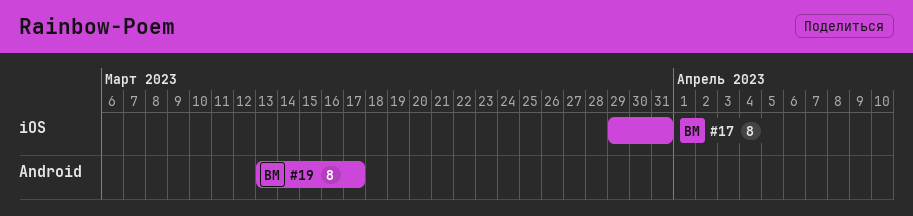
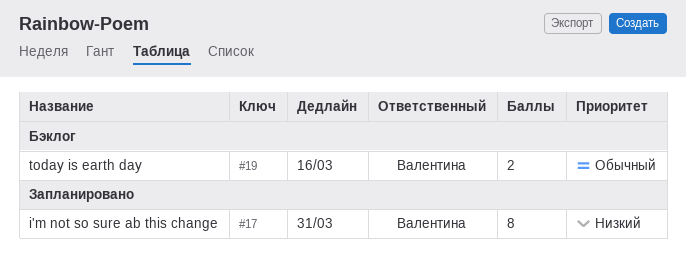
#19, estimate: 8 -> 2
#19, due: Mar 17 -> Mar 16

